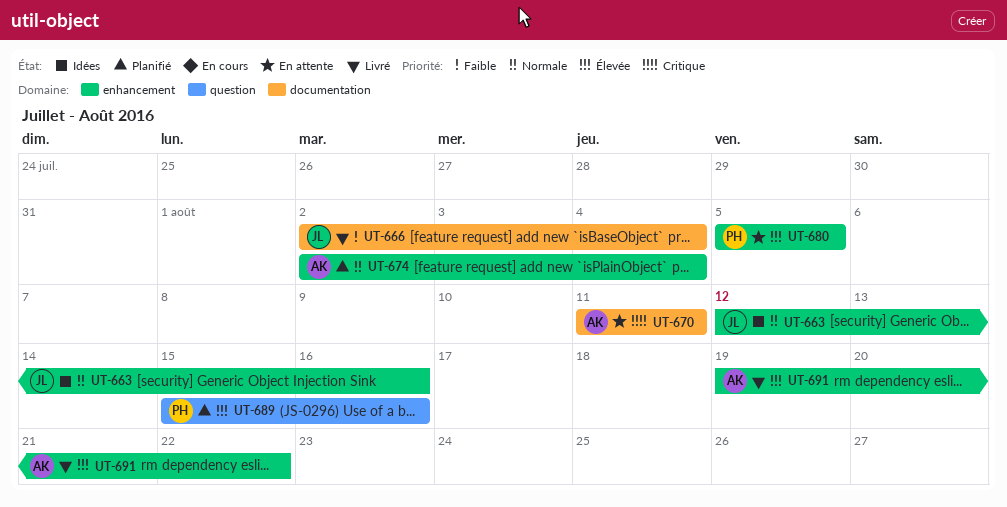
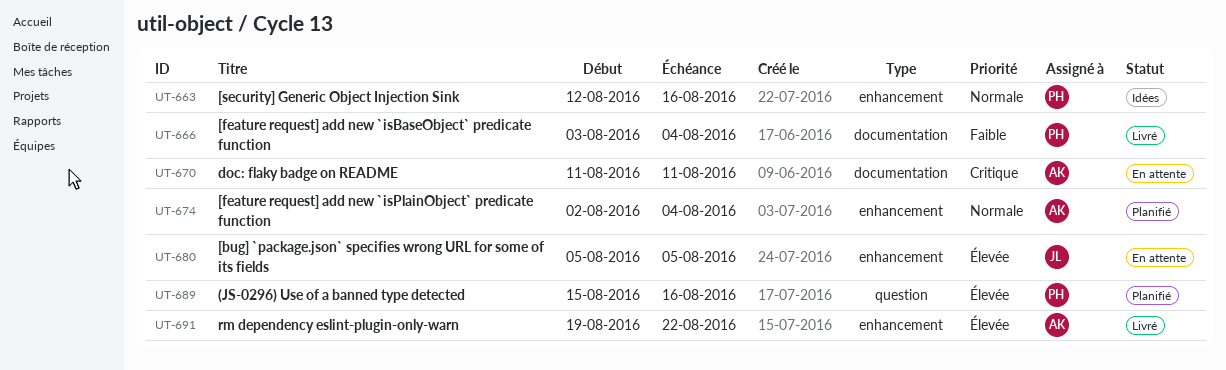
UT-663, owner: JL -> PH
UT-666, owner: JL -> PH
UT-666, start: Aug 2 -> Aug 3
UT-680, owner: PH -> JL

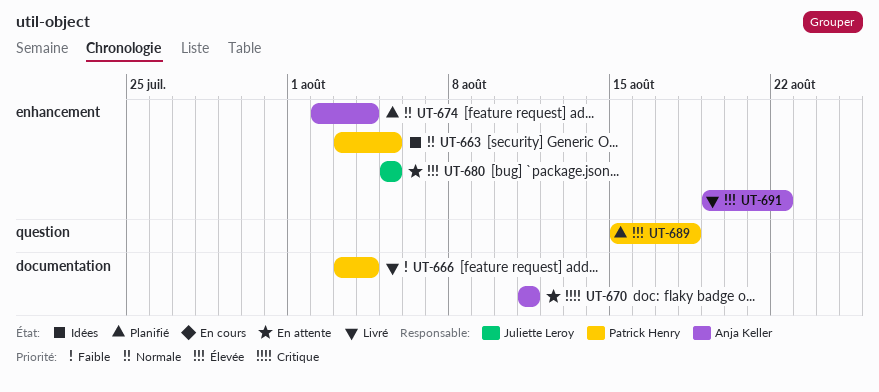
UT-663, start: Aug 12 -> Aug 3
UT-663, due: Aug 16 -> Aug 5
UT-689, due: Aug 16 -> Aug 18

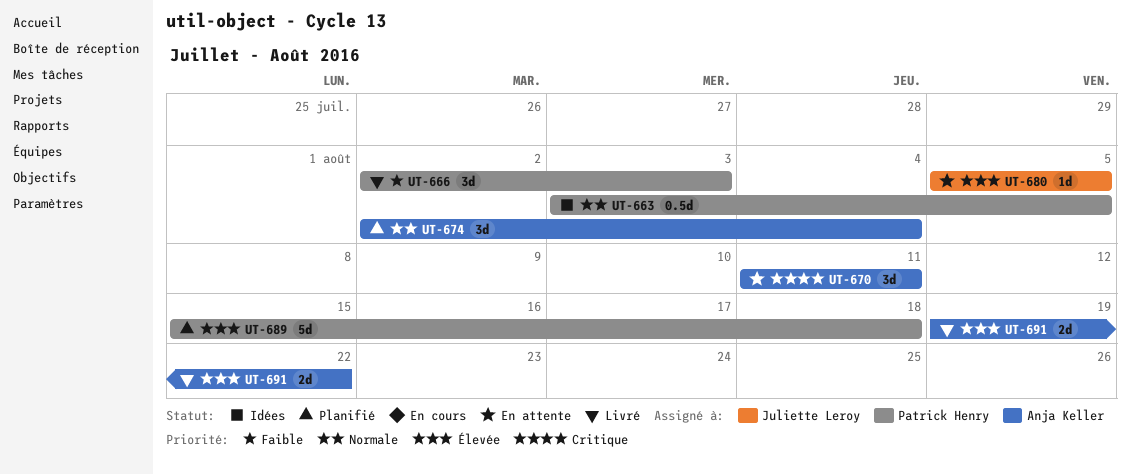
UT-666, start: Aug 3 -> Aug 2
UT-666, due: Aug 4 -> Aug 3

